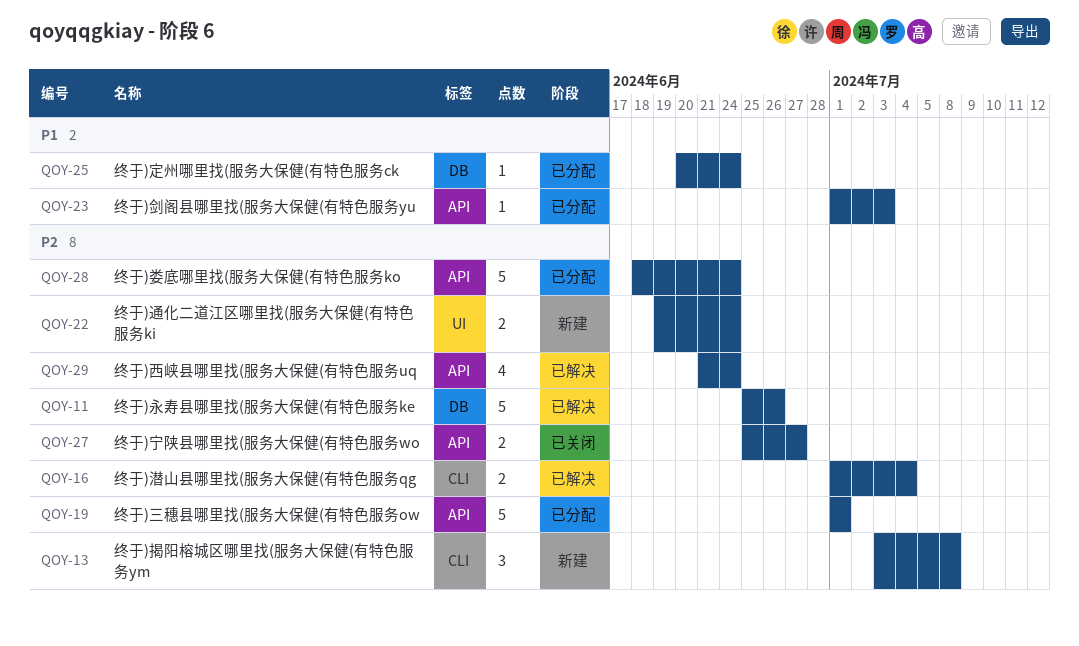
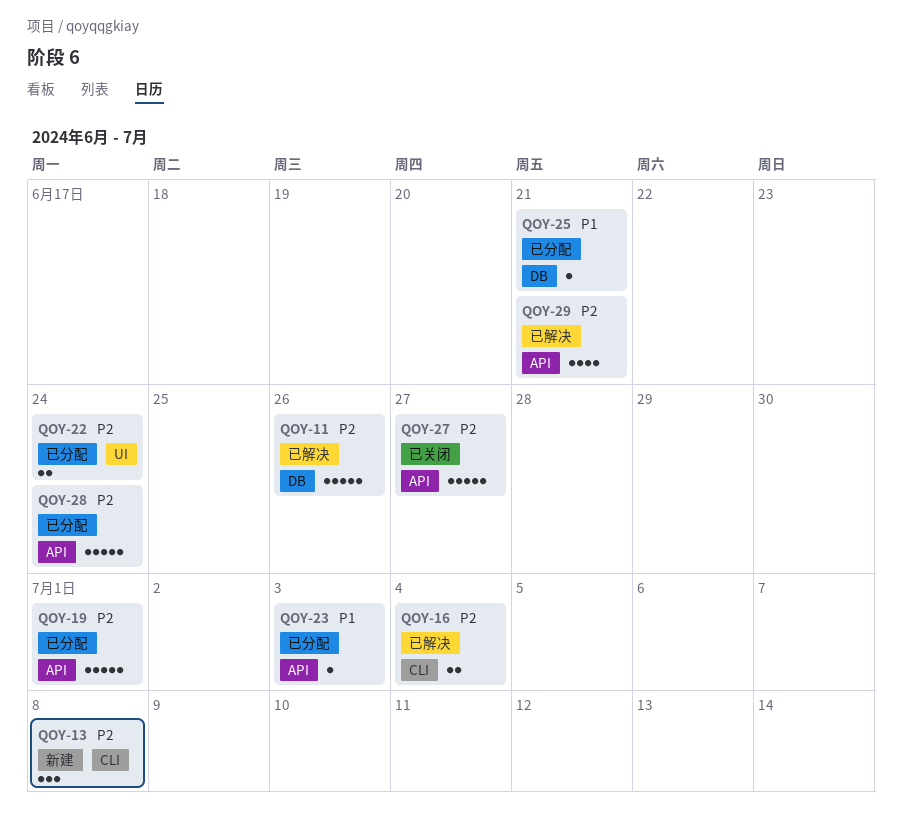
QOY-22, status: 新建 -> 已分配
QOY-25, due: Jun 24 -> Jun 21
QOY-27, estimate: 2 -> 5
QOY-29, due: Jun 24 -> Jun 21

